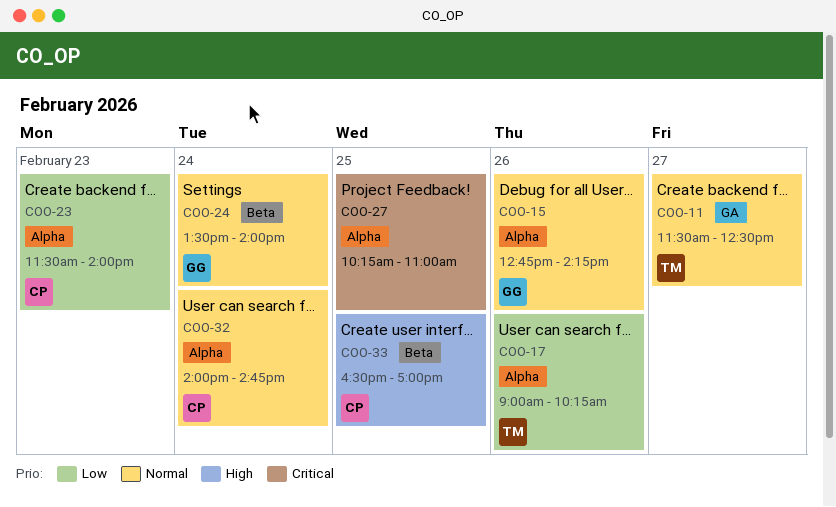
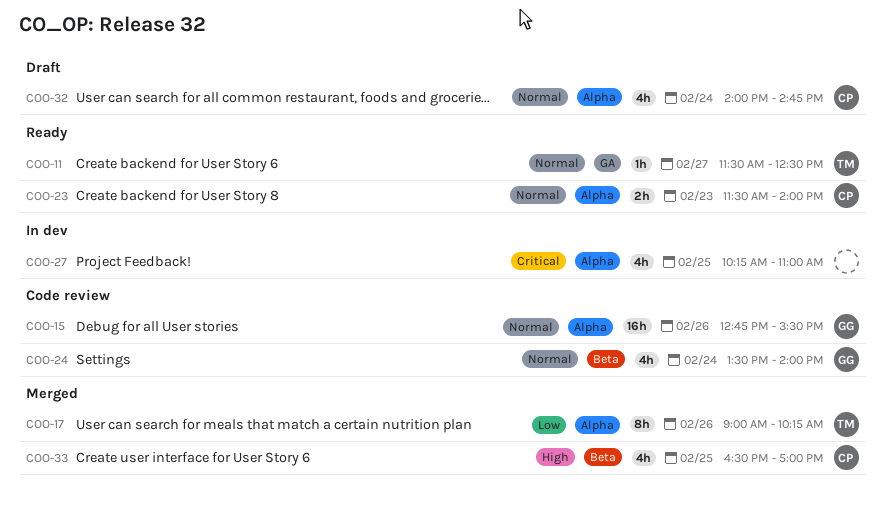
COO-15, ends: 14:15 -> 15:30
COO-23, priority: Low -> Normal

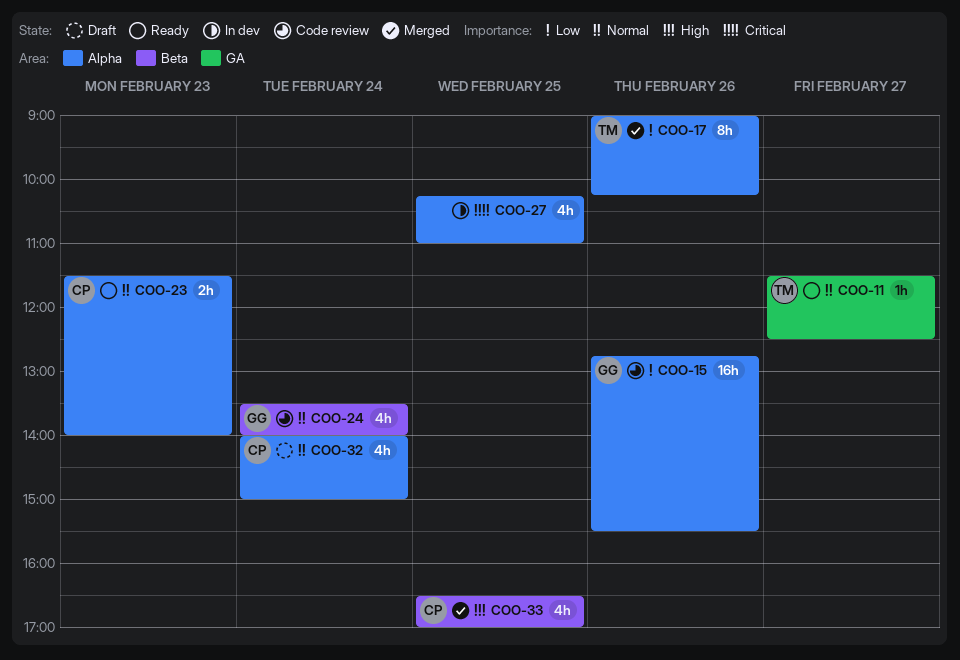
COO-15, priority: Normal -> Low
COO-32, ends: 14:45 -> 15:00

